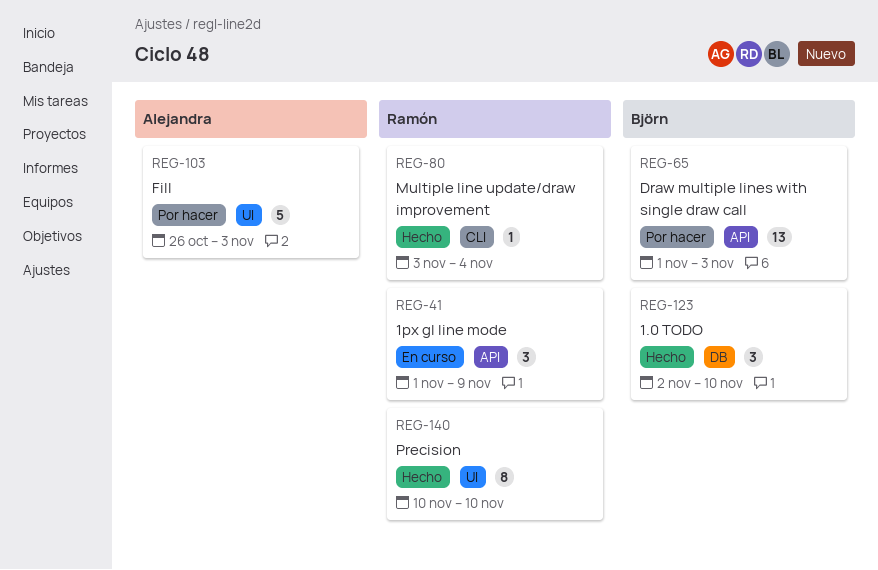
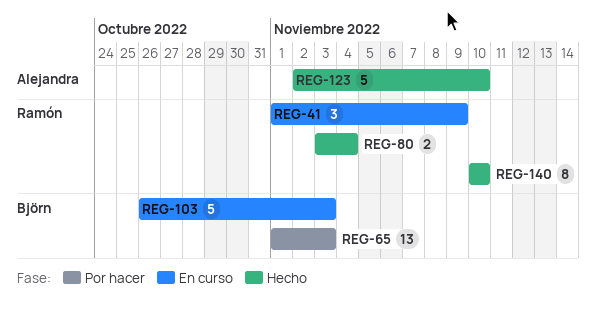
REG-80, estimate: 1 -> 2
REG-103, status: Por hacer -> En curso
REG-103, owner: Alejandra -> Björn
REG-123, owner: Björn -> Alejandra
REG-123, estimate: 3 -> 5

